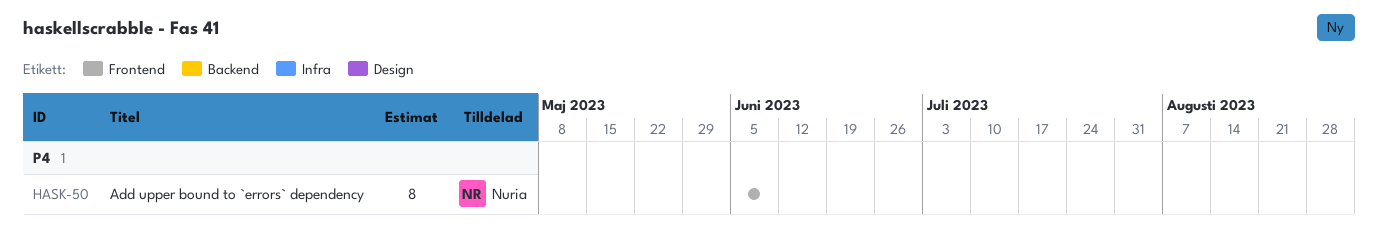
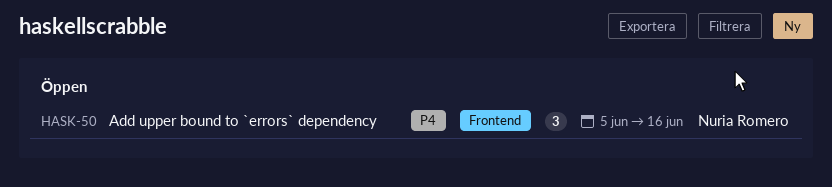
HASK-50, estimate: 8 -> 3
HASK-50, due: Jun 9 -> Jun 16

